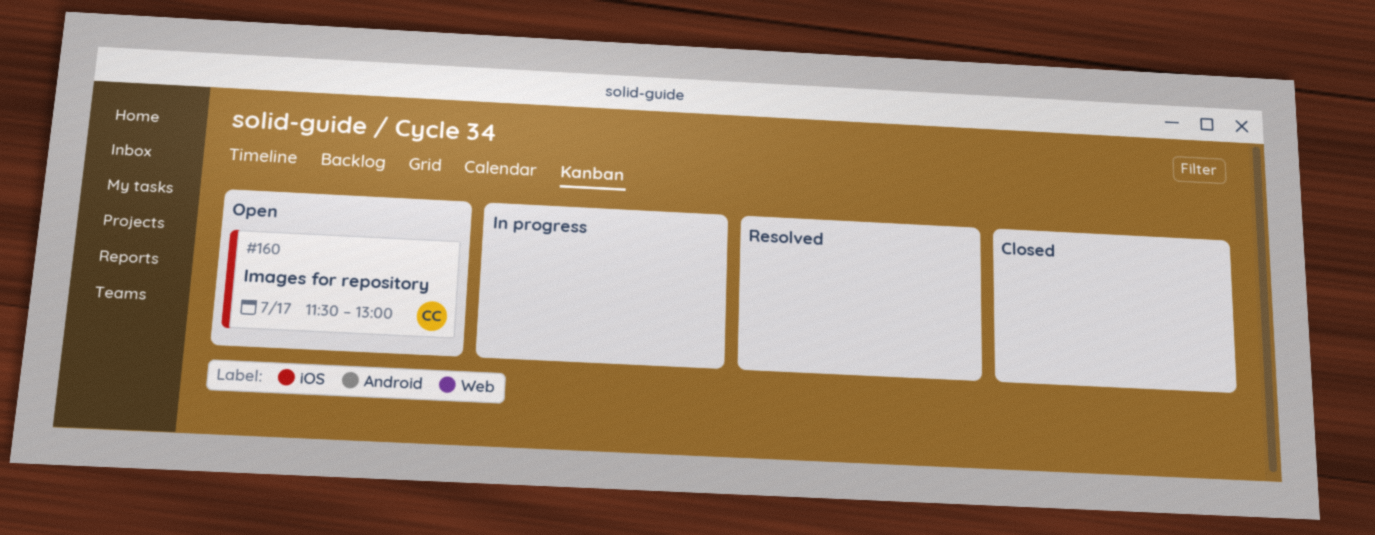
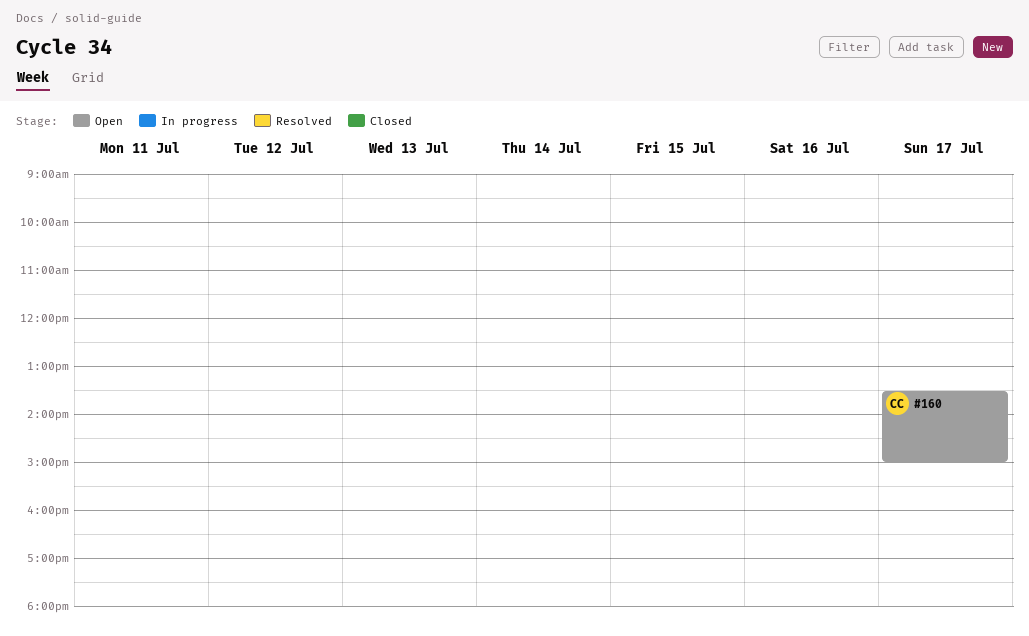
#160, begins: 11:30 -> 13:30
#160, ends: 13:00 -> 15:00

